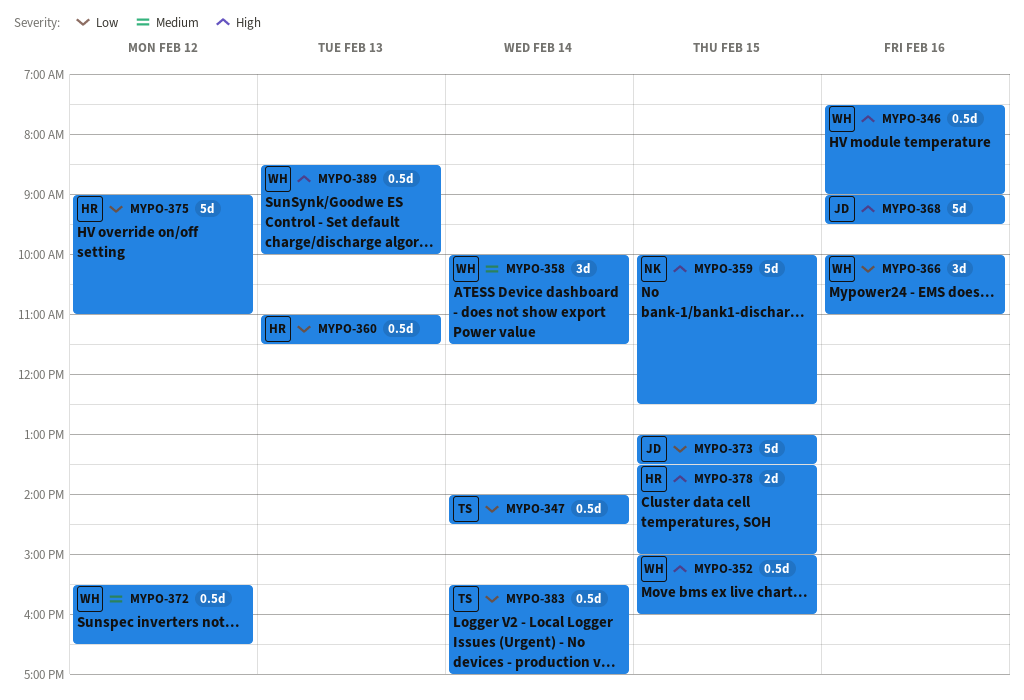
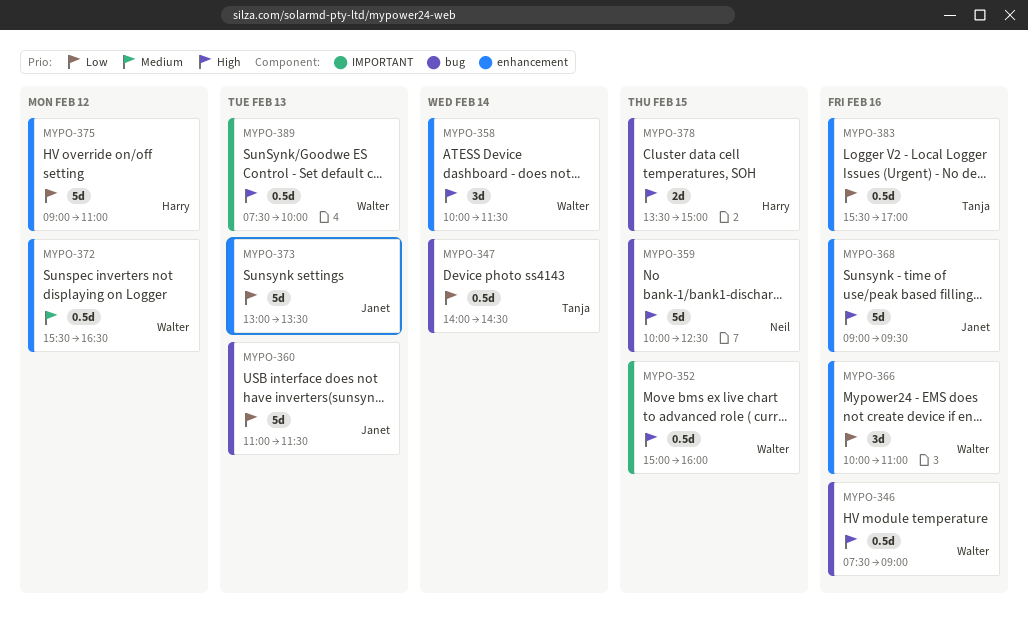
MYPO-358, priority: Medium -> High
MYPO-360, owner: Harry -> Janet
MYPO-360, estimate: 0.5d -> 5d
MYPO-373, day: Feb 15 -> Feb 13
MYPO-383, day: Feb 14 -> Feb 16
MYPO-389, begins: 08:30 -> 07:30

